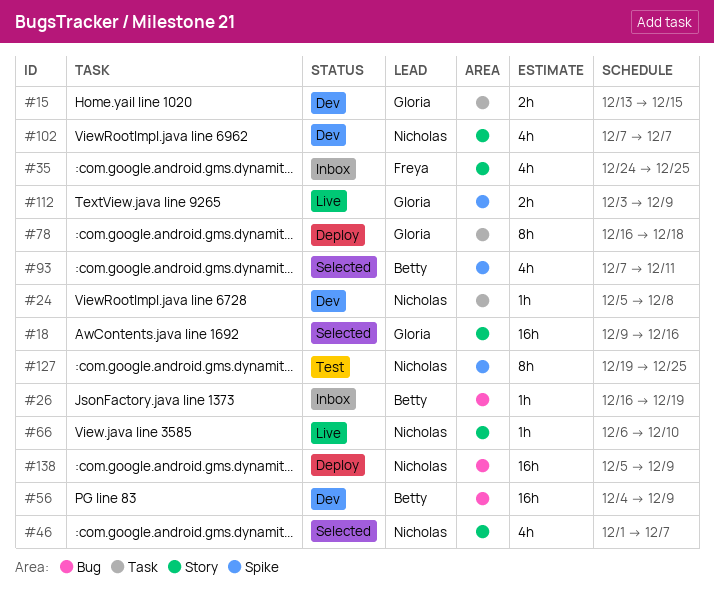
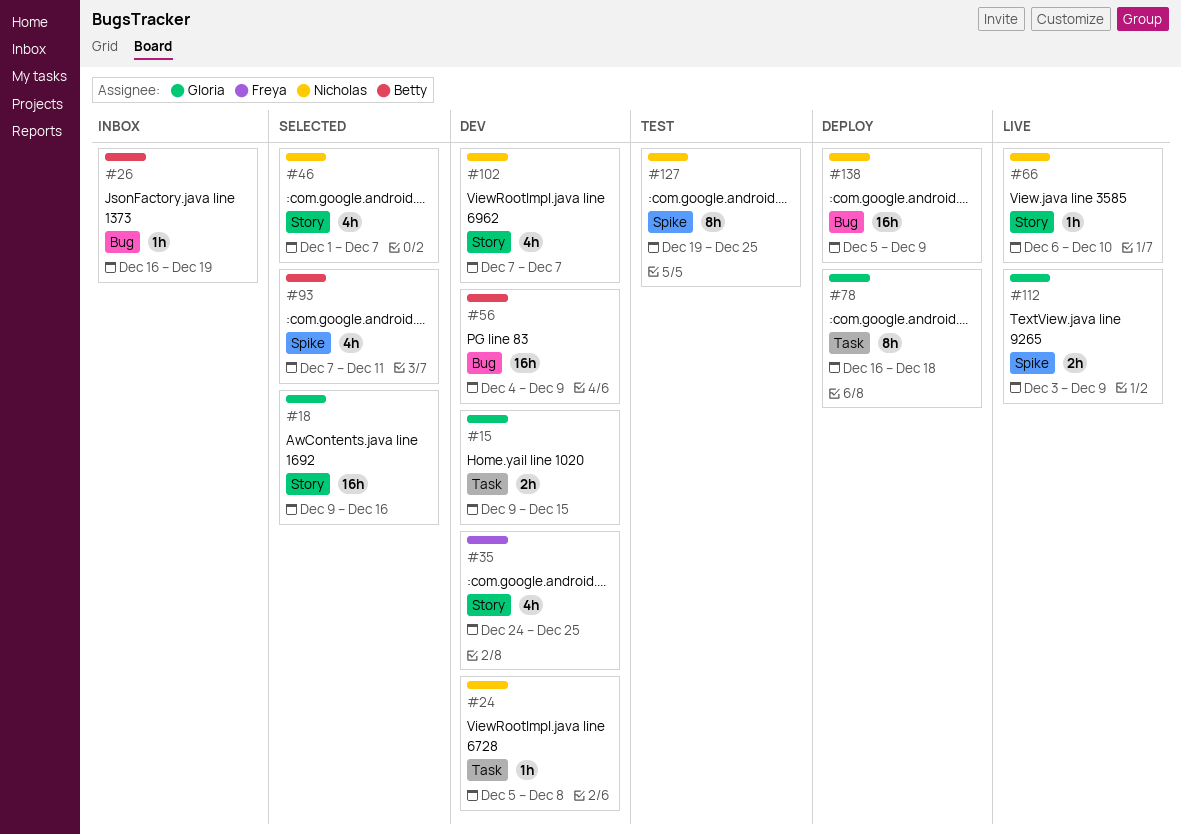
#15, start: Dec 13 -> Dec 9
#35, status: Inbox -> Dev

